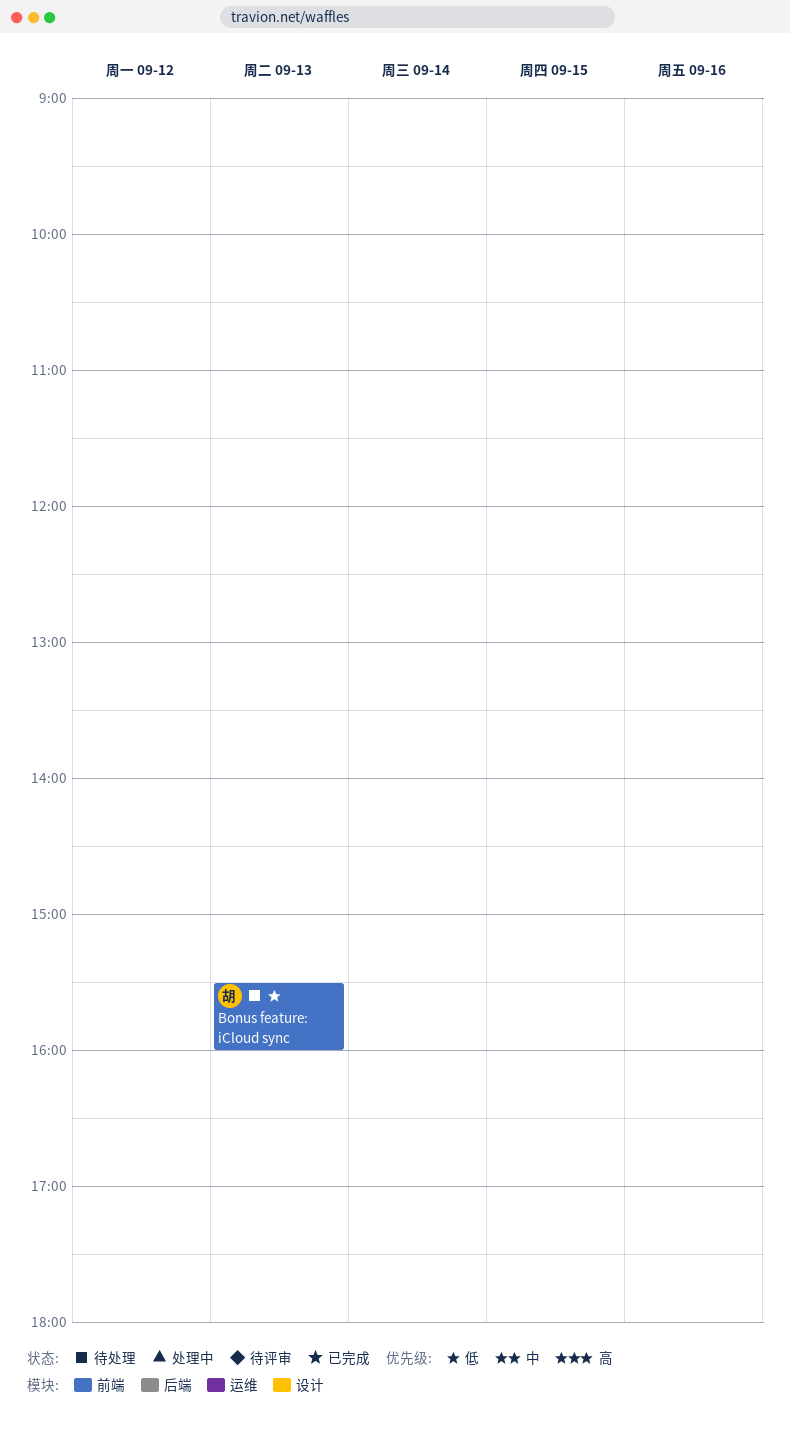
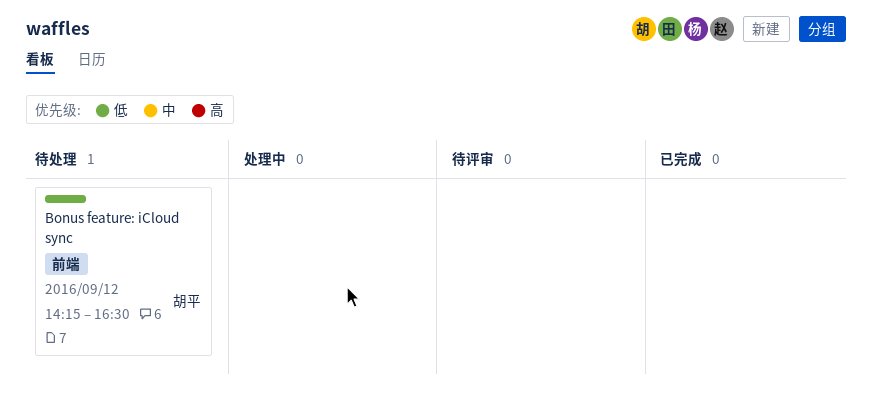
Bonus feature: iCloud sync, day: Sep 13 -> Sep 12
Bonus feature: iCloud sync, begins: 15:30 -> 14:15
Bonus feature: iCloud sync, ends: 16:00 -> 16:30

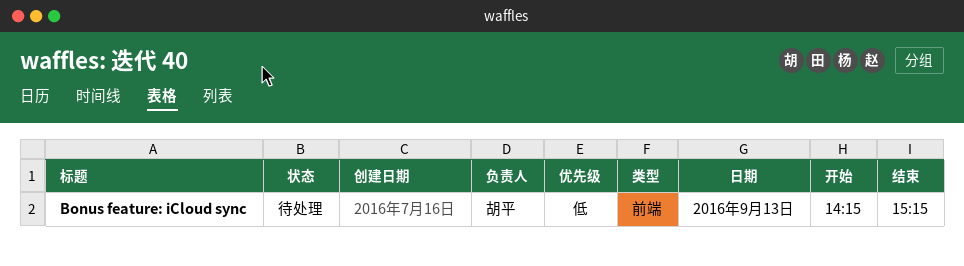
Bonus feature: iCloud sync, day: Sep 12 -> Sep 13
Bonus feature: iCloud sync, ends: 16:30 -> 15:15

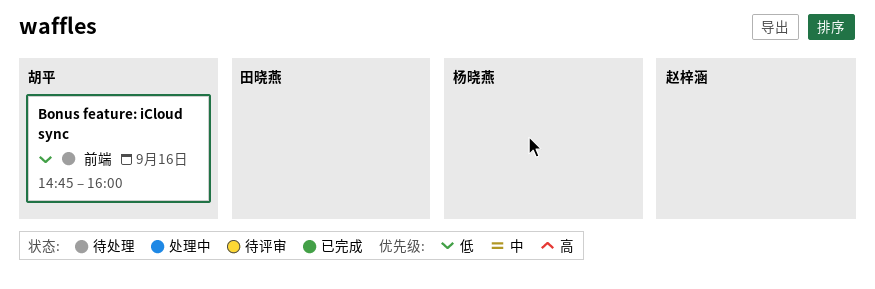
Bonus feature: iCloud sync, day: Sep 13 -> Sep 16
Bonus feature: iCloud sync, begins: 14:15 -> 14:45
Bonus feature: iCloud sync, ends: 15:15 -> 16:00

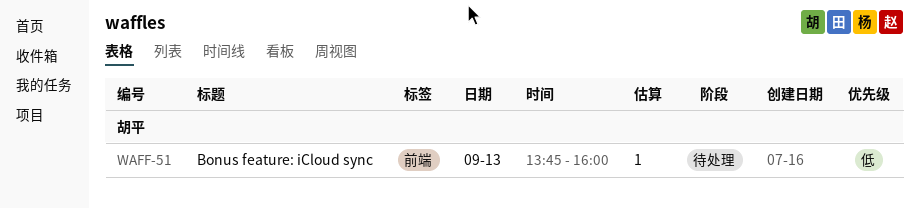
Bonus feature: iCloud sync, day: Sep 16 -> Sep 13
Bonus feature: iCloud sync, begins: 14:45 -> 13:45

